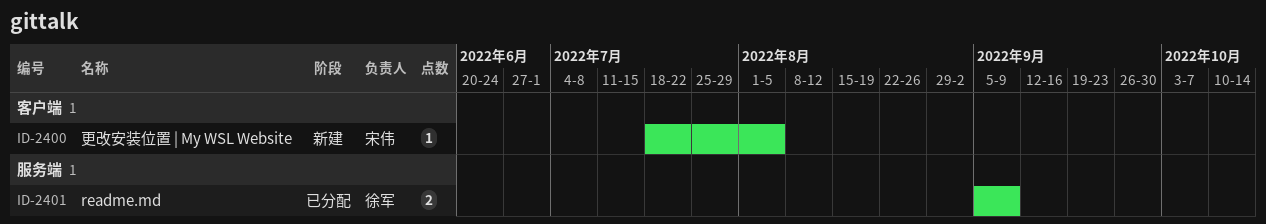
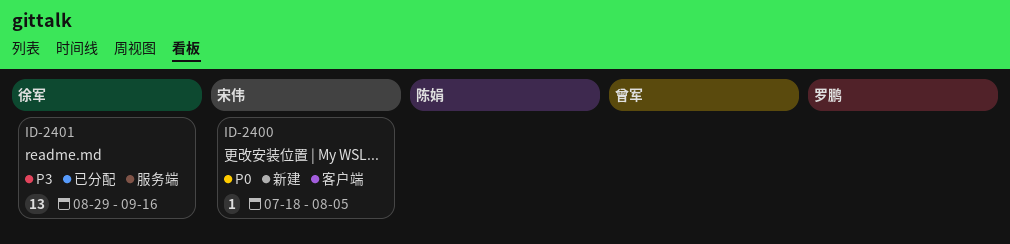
ID-2401, estimate: 2 -> 13
ID-2401, start: Sep 5 -> Aug 29
ID-2401, due: Sep 9 -> Sep 16

